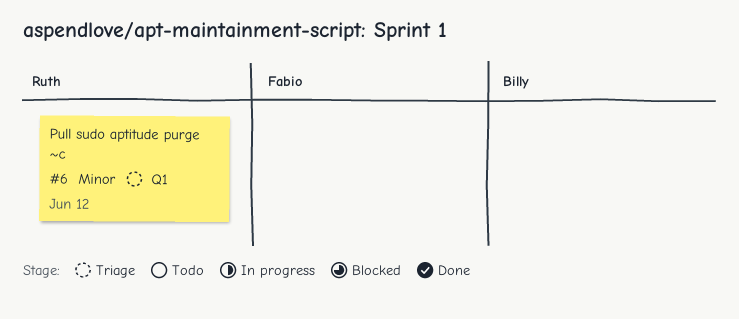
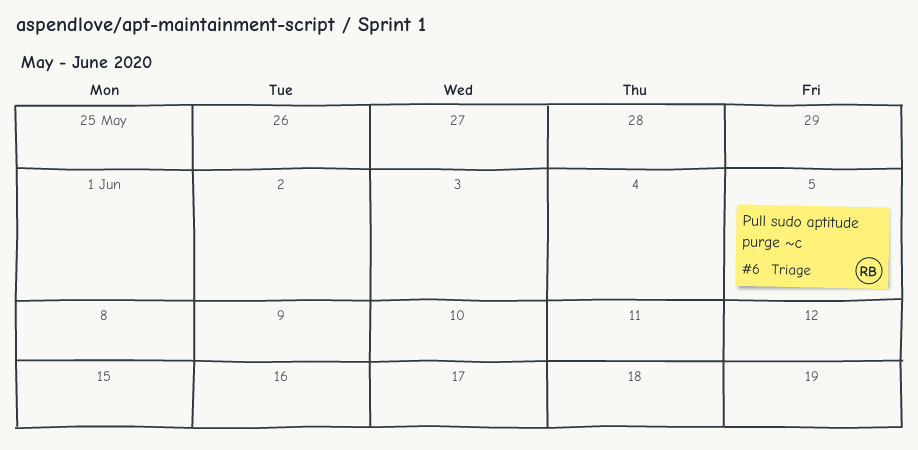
#6, due: Jun 12 -> Jun 5

